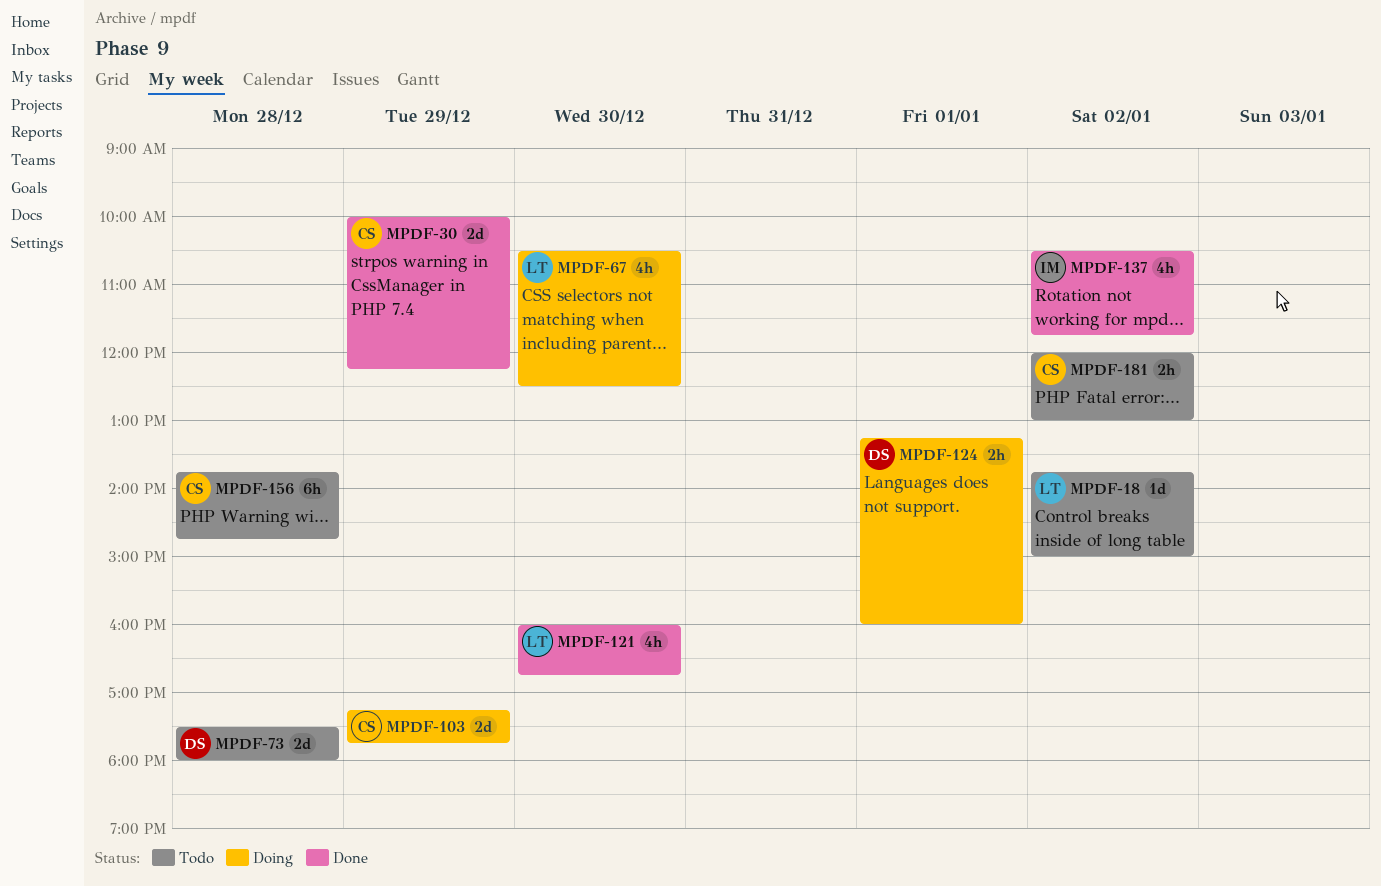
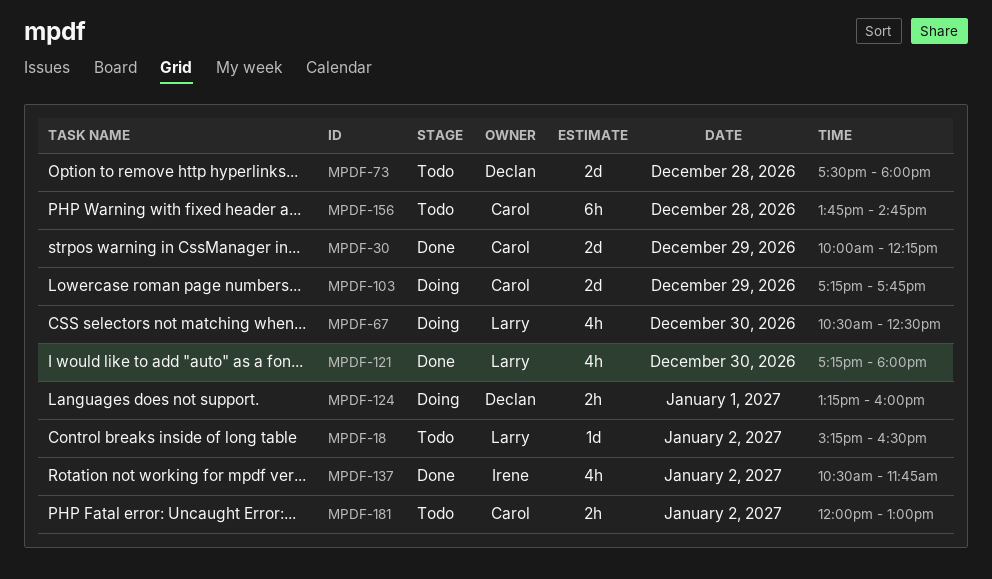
MPDF-18, begins: 13:45 -> 15:15
MPDF-18, ends: 15:00 -> 16:30
MPDF-121, begins: 16:00 -> 17:15
MPDF-121, ends: 16:45 -> 18:00

